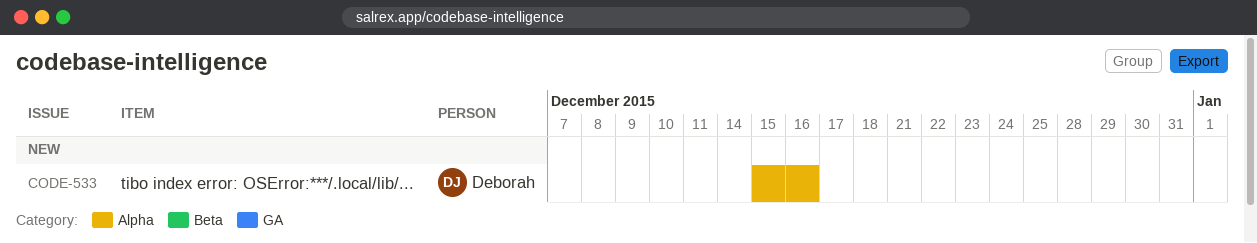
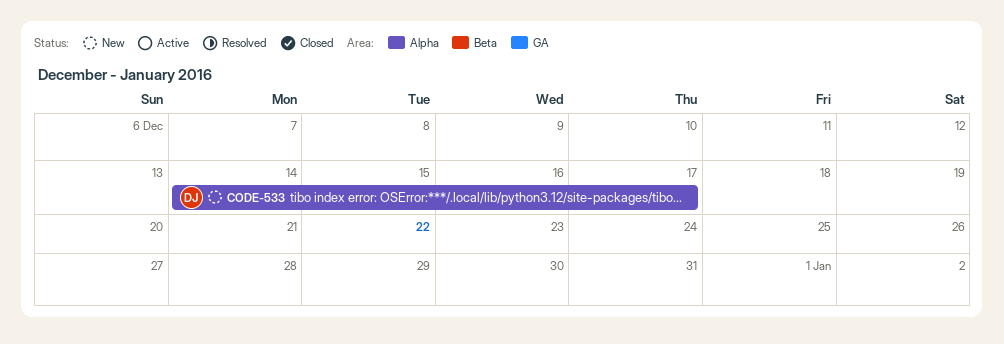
CODE-533, start: Dec 15 -> Dec 14
CODE-533, due: Dec 16 -> Dec 17

